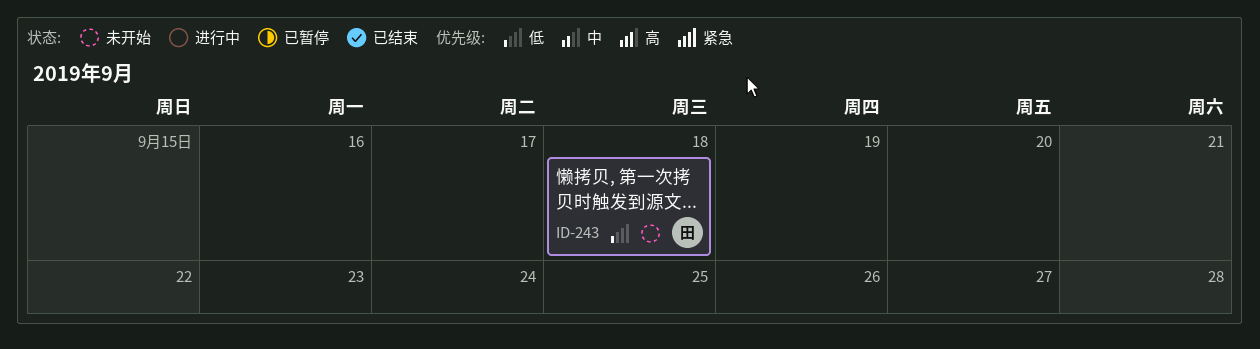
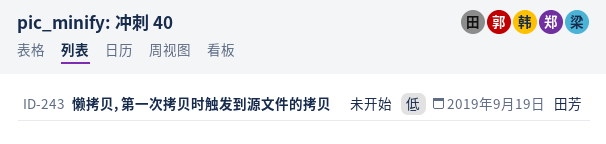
ID-243, due: Sep 18 -> Sep 19

